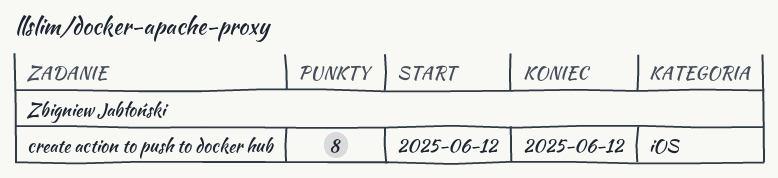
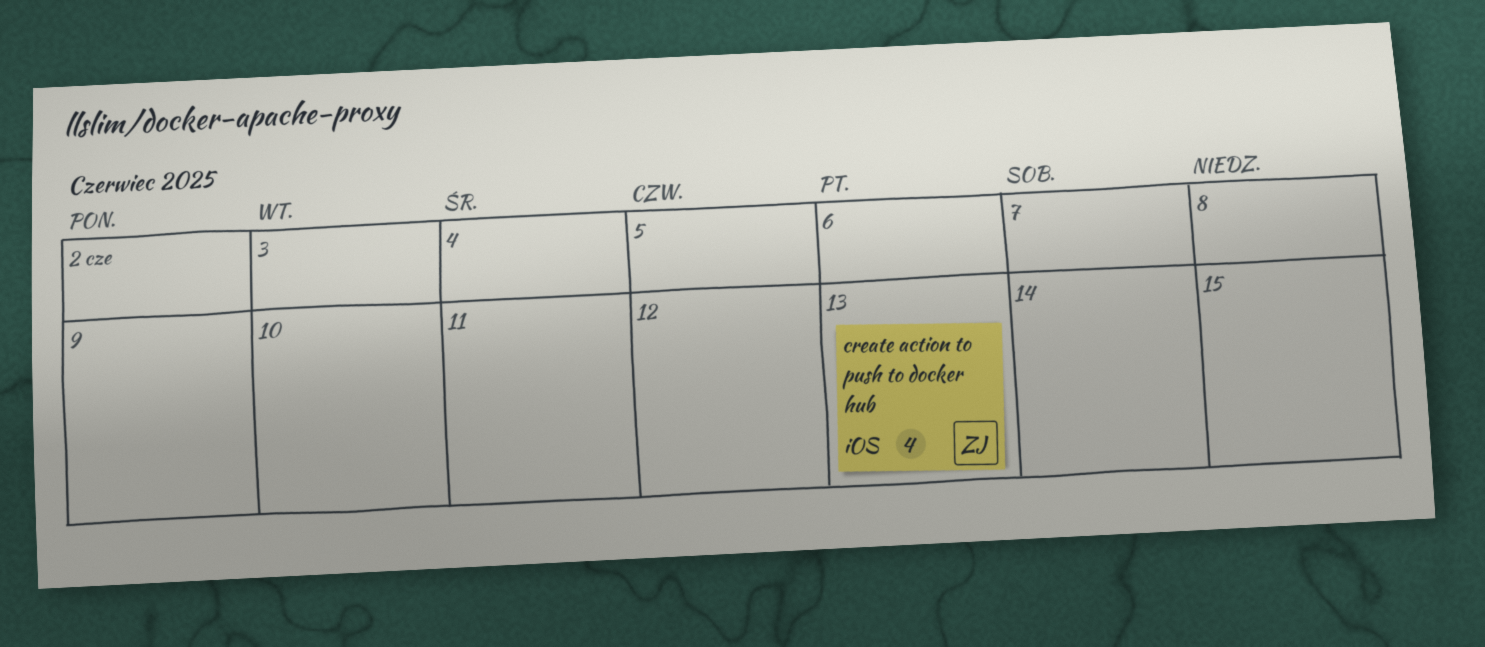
create action to push to docker hub, estimate: 8 -> 4
create action to push to docker hub, due: Jun 12 -> Jun 13

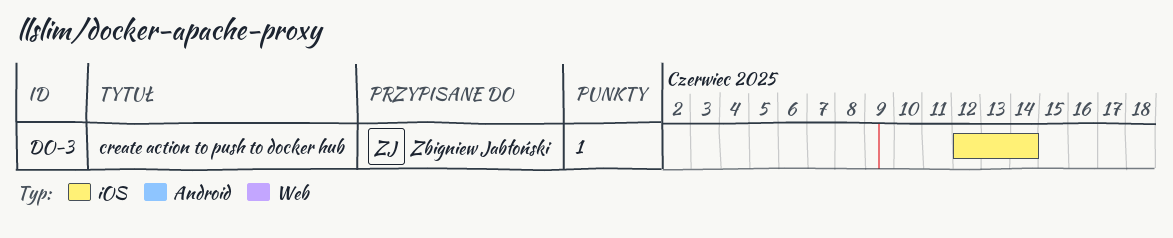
create action to push to docker hub, estimate: 4 -> 1
create action to push to docker hub, due: Jun 13 -> Jun 14

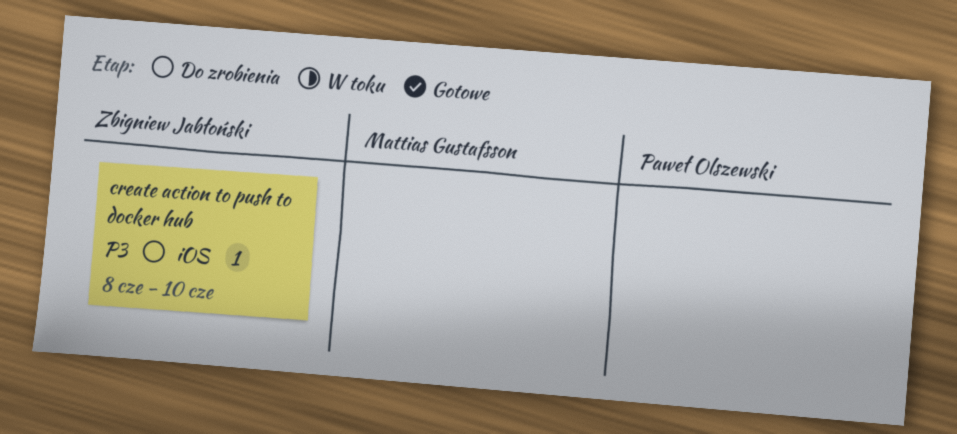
create action to push to docker hub, start: Jun 12 -> Jun 8
create action to push to docker hub, due: Jun 14 -> Jun 10

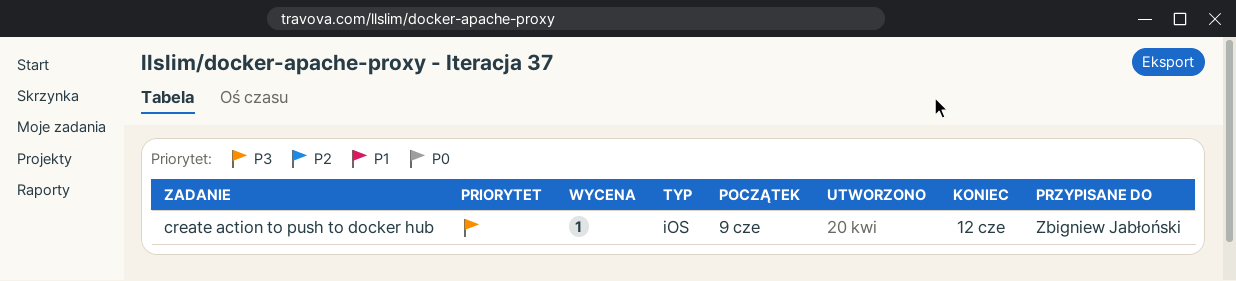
create action to push to docker hub, start: Jun 8 -> Jun 9
create action to push to docker hub, due: Jun 10 -> Jun 12

